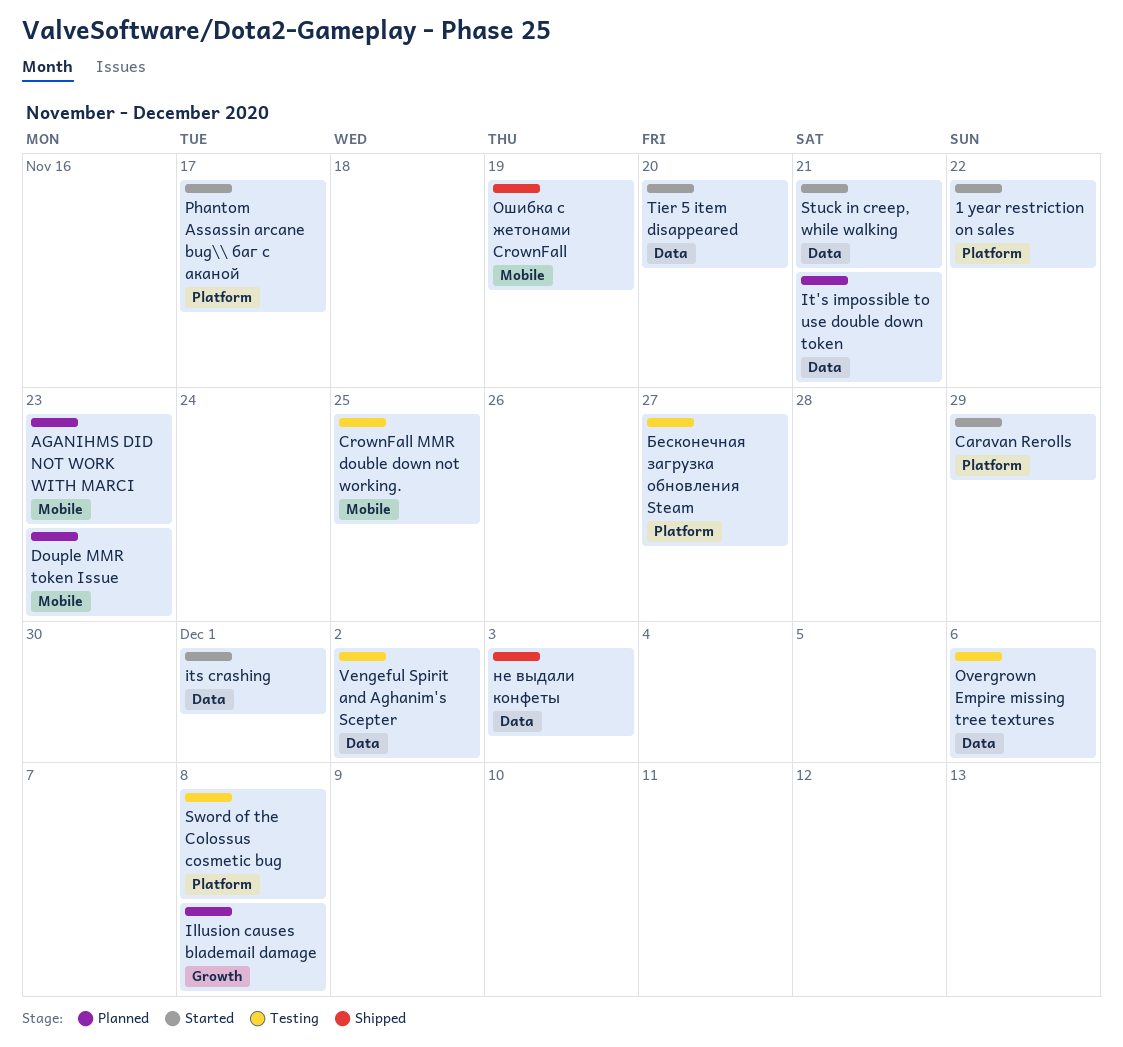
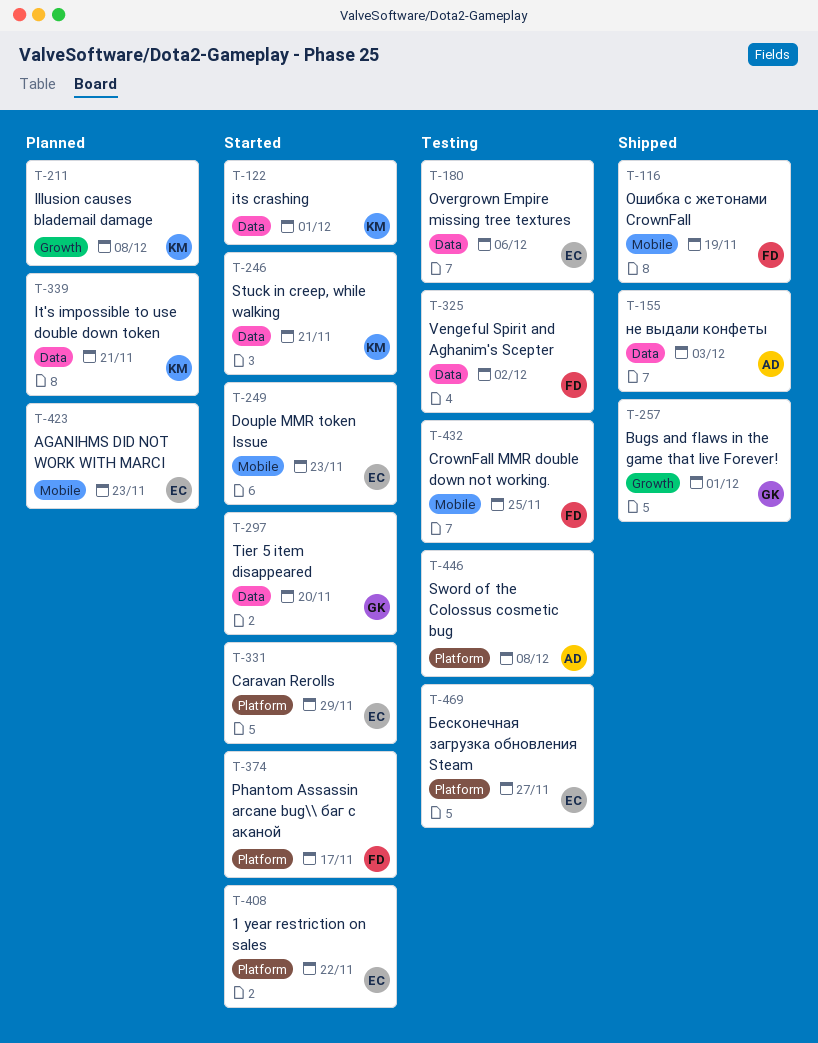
Bugs and flaws in the game that live Forever!: none -> present
Douple MMR token Issue, status: Planned -> Started

